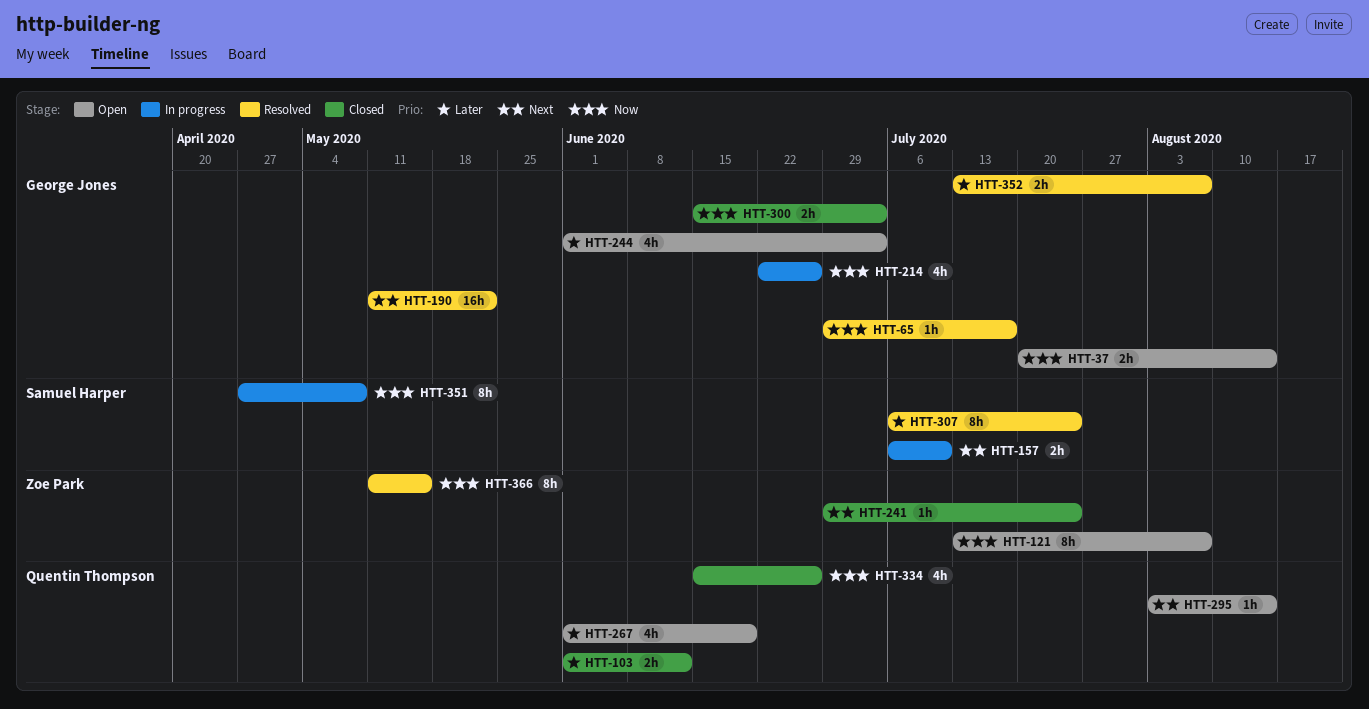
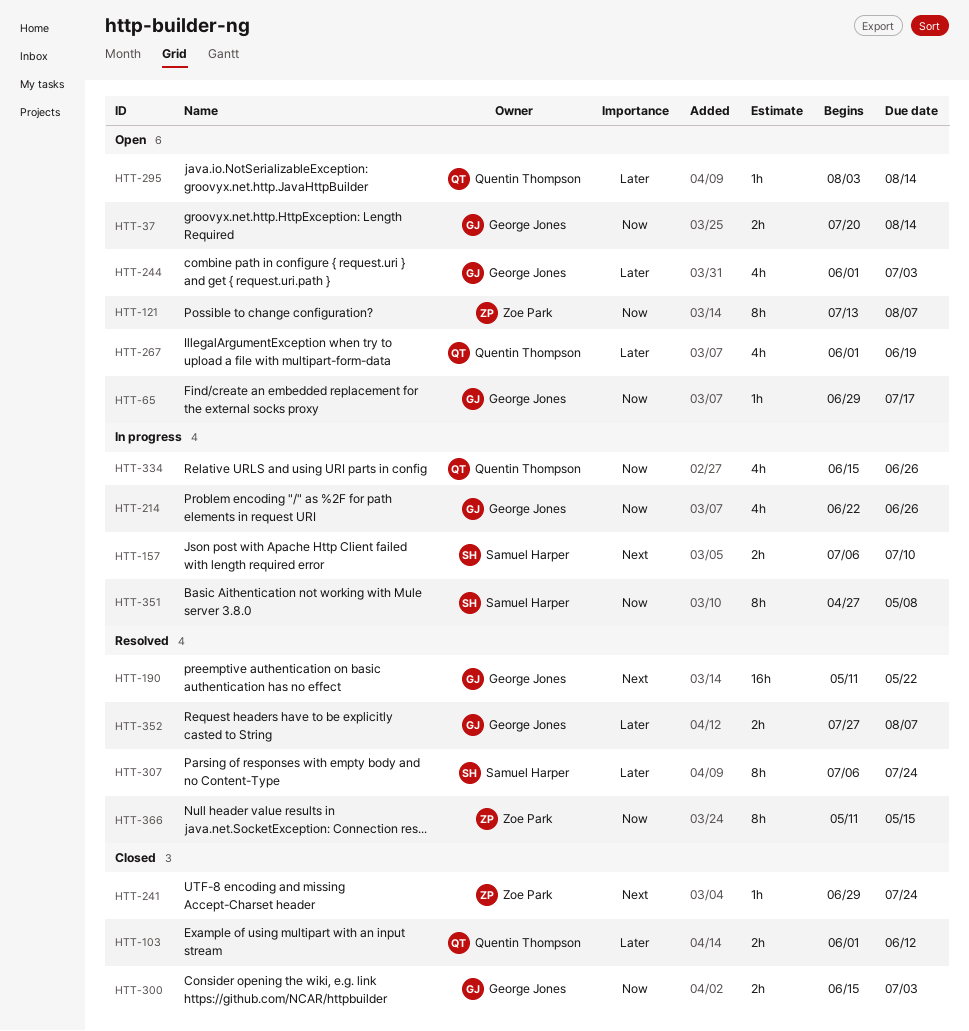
HTT-65, status: Resolved -> Open
HTT-295, priority: Next -> Later
HTT-334, status: Closed -> In progress
HTT-352, start: Jul 13 -> Jul 27

